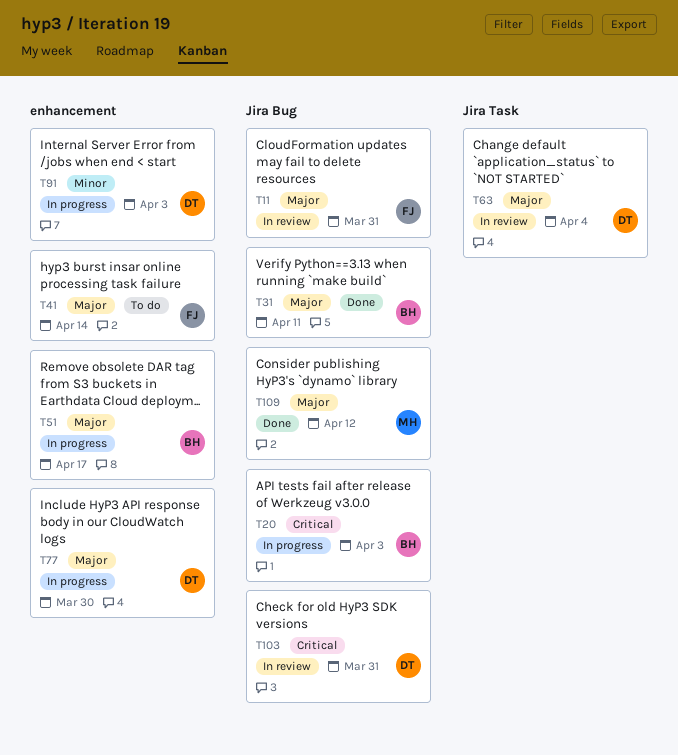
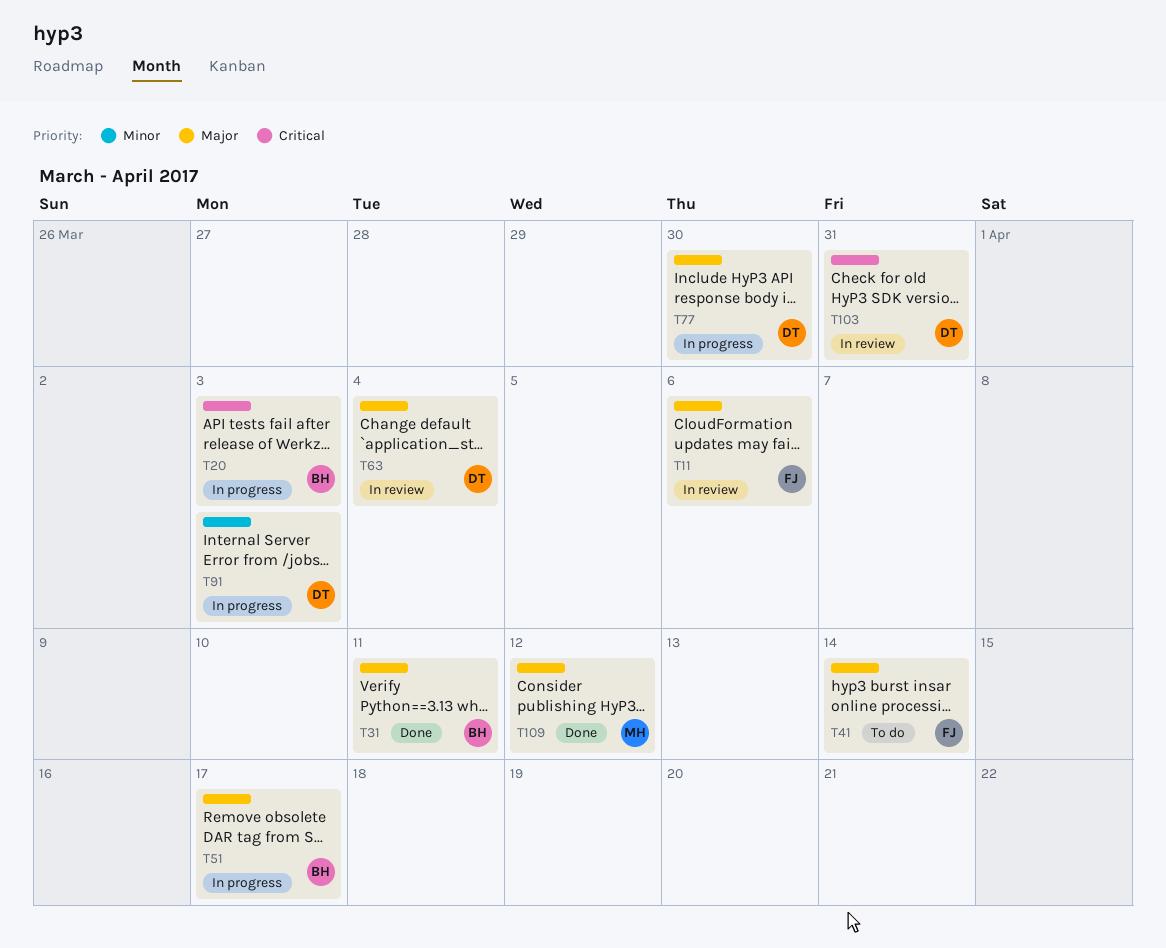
T11, due: Mar 31 -> Apr 6

